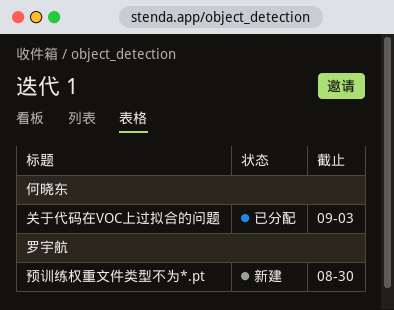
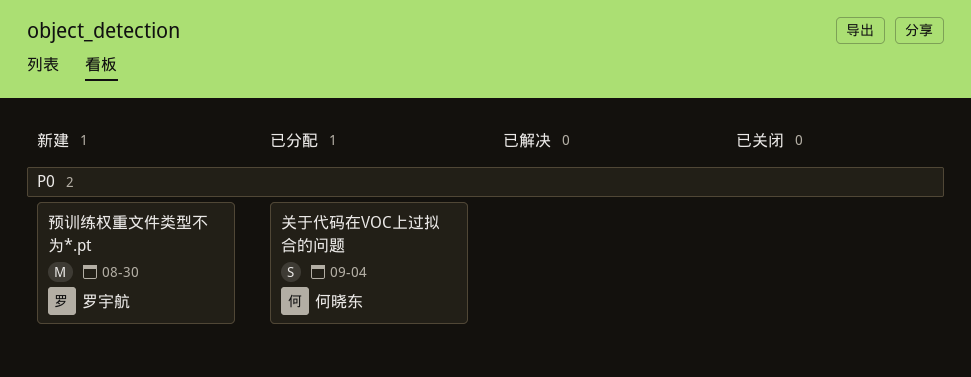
关于代码在VOC上过拟合的问题, due: Sep 3 -> Sep 4

